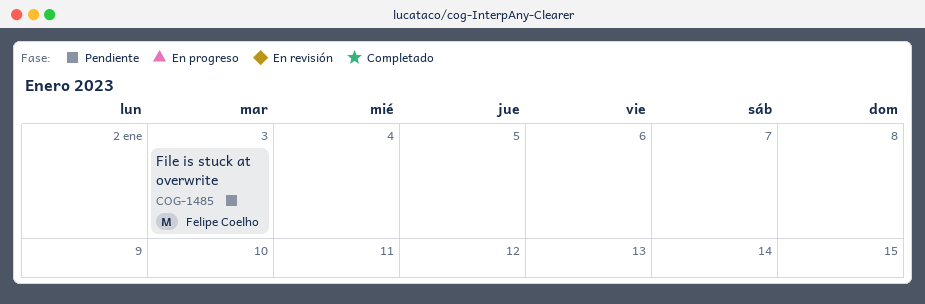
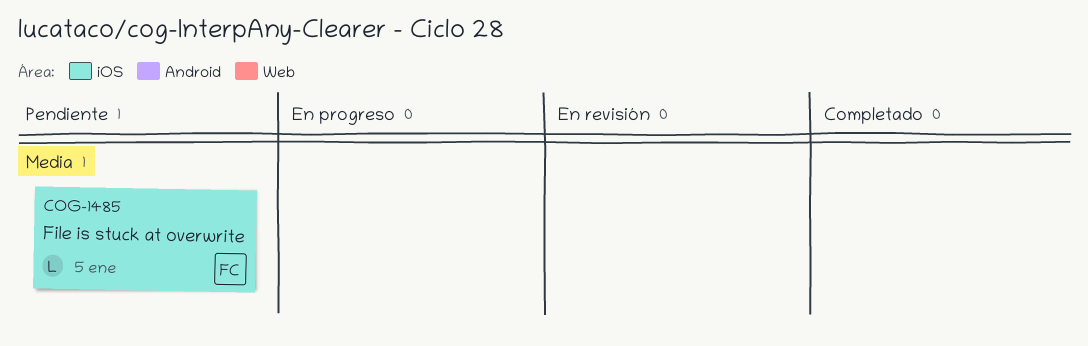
COG-1485, estimate: M -> L
COG-1485, due: Jan 3 -> Jan 5

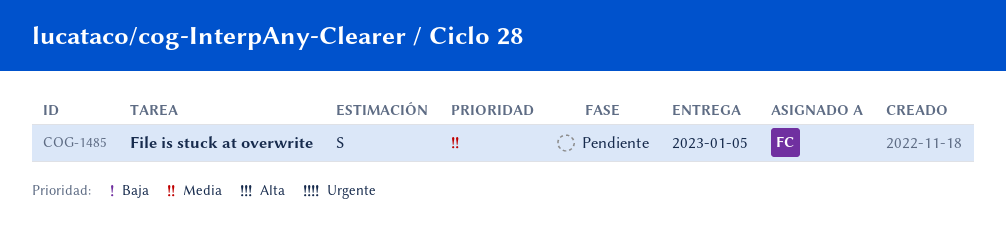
COG-1485, estimate: L -> S

